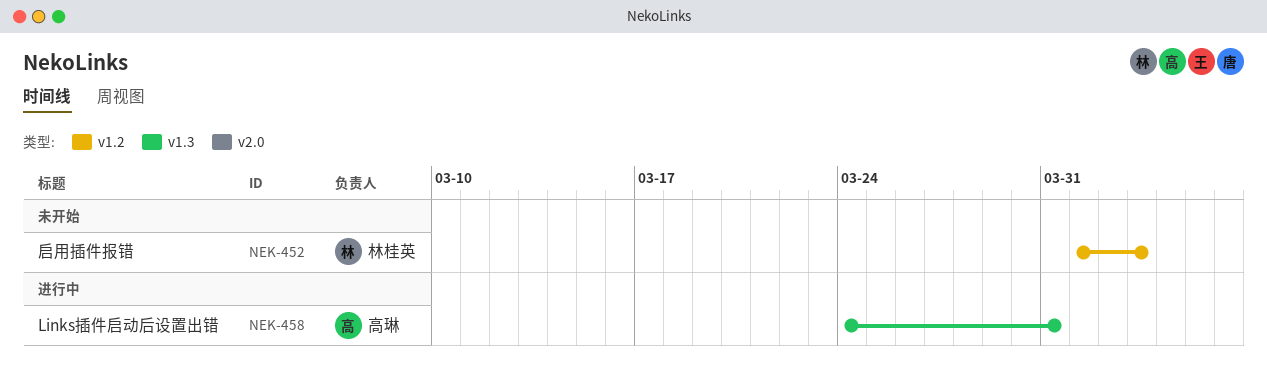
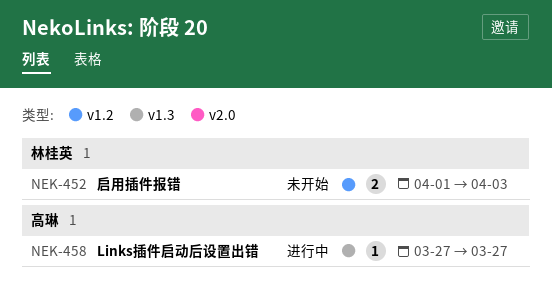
NEK-458, start: Mar 24 -> Mar 27
NEK-458, due: Mar 31 -> Mar 27

